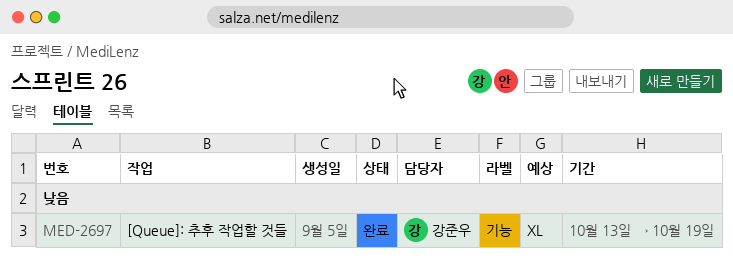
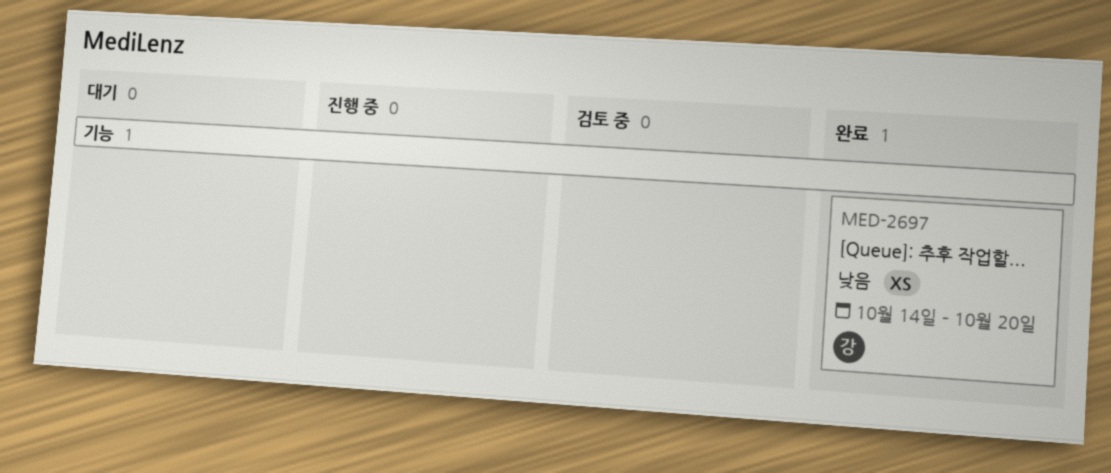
MED-2697, estimate: XL -> XS
MED-2697, start: Oct 13 -> Oct 14
MED-2697, due: Oct 19 -> Oct 20

